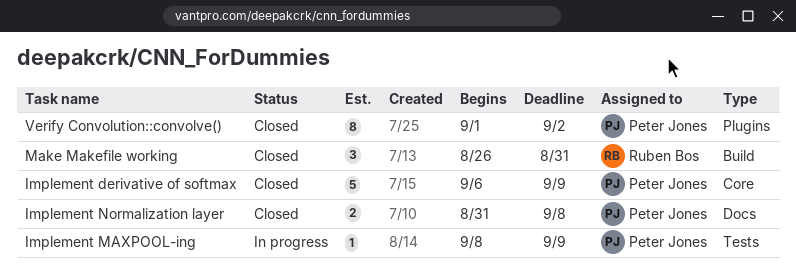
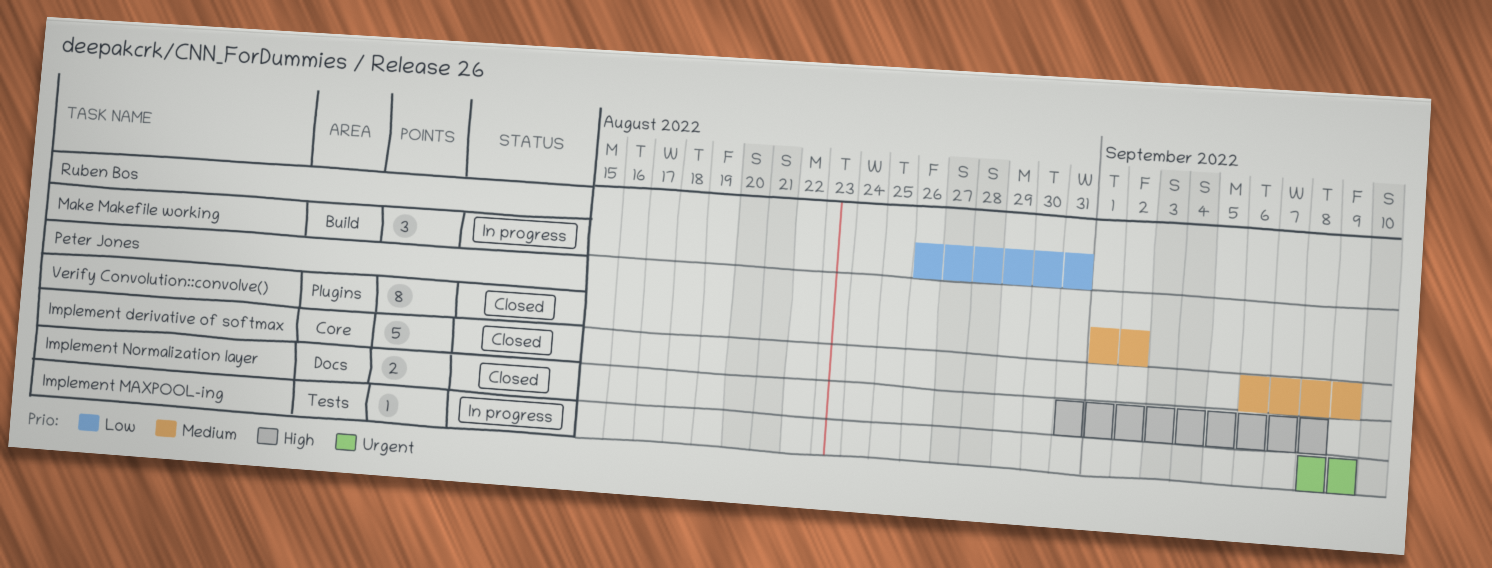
Make Makefile working, status: Closed -> In progress

